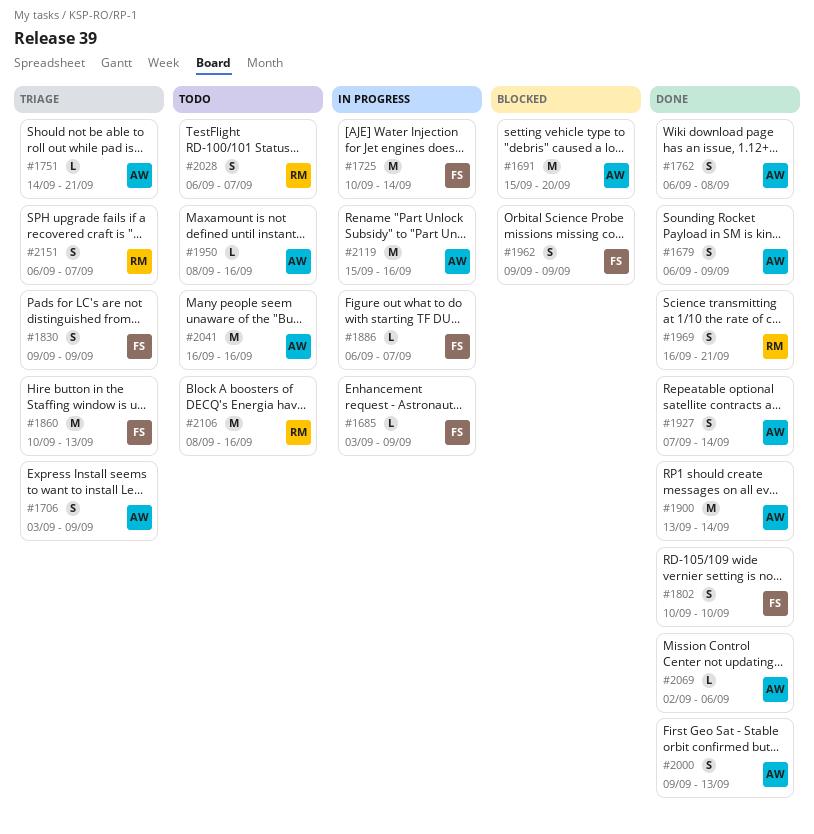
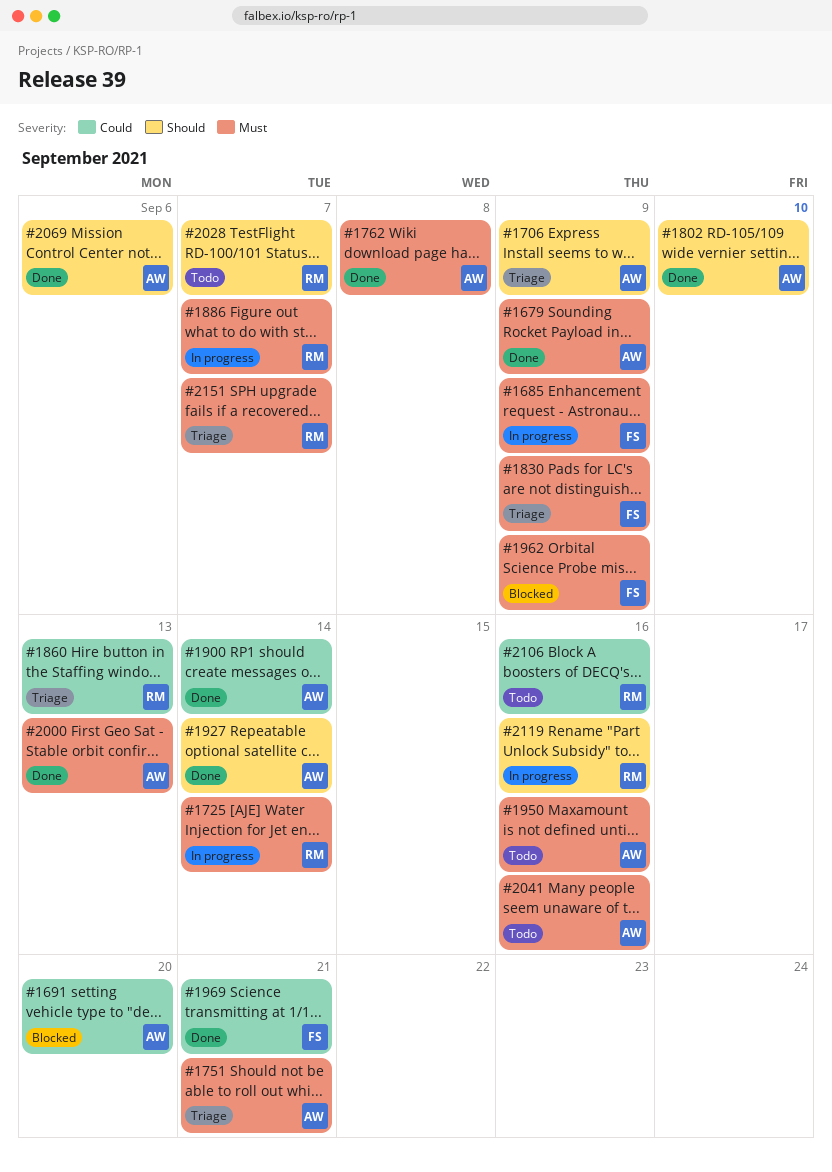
#1725, owner: FS -> RM
#1802, owner: FS -> AW
#1860, owner: FS -> RM
#1886, owner: FS -> RM
#1969, owner: RM -> FS
#2119, owner: AW -> RM

